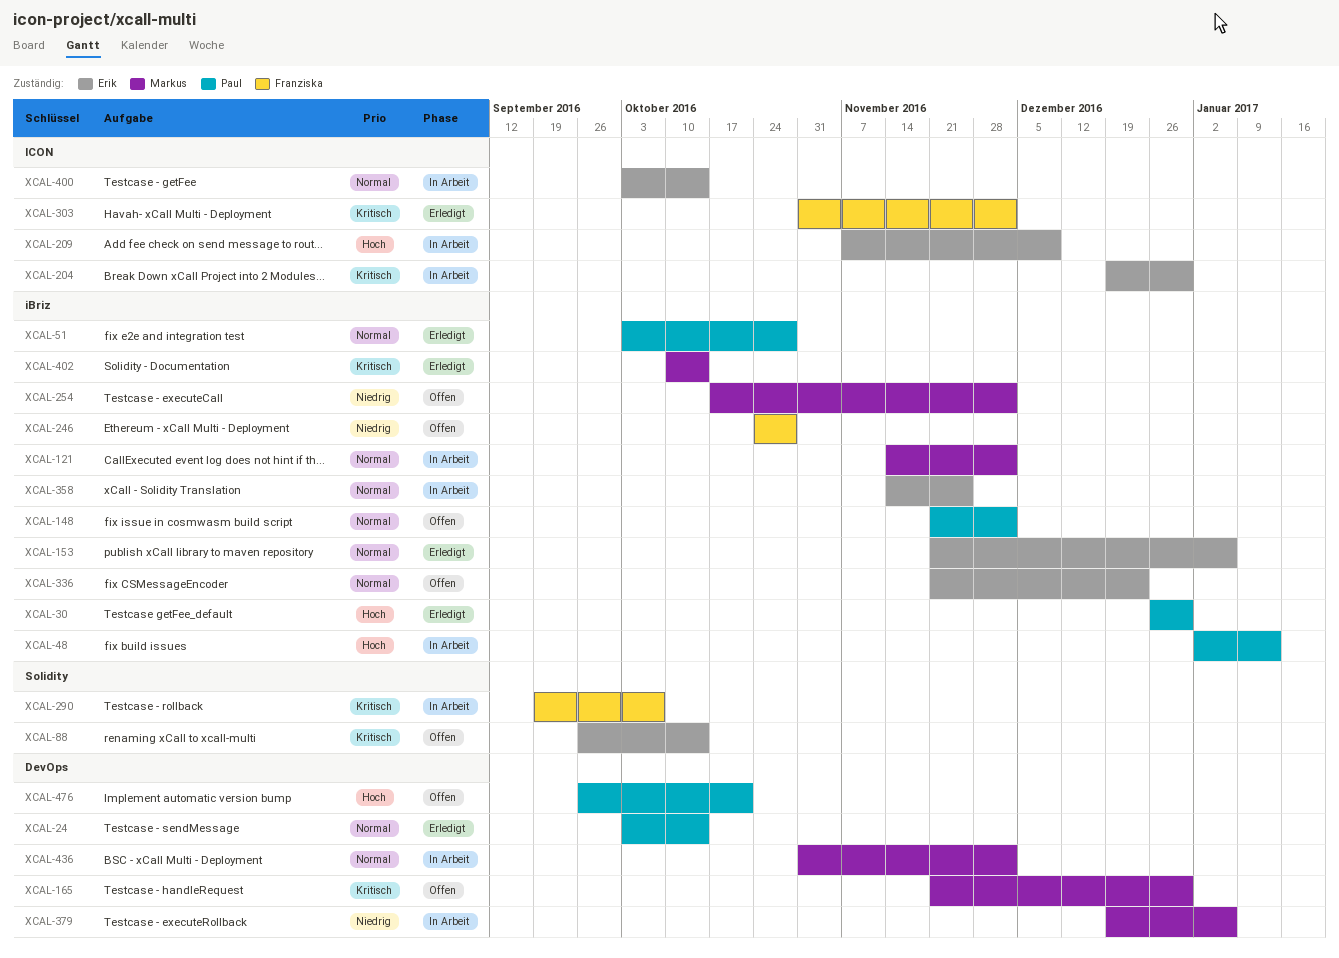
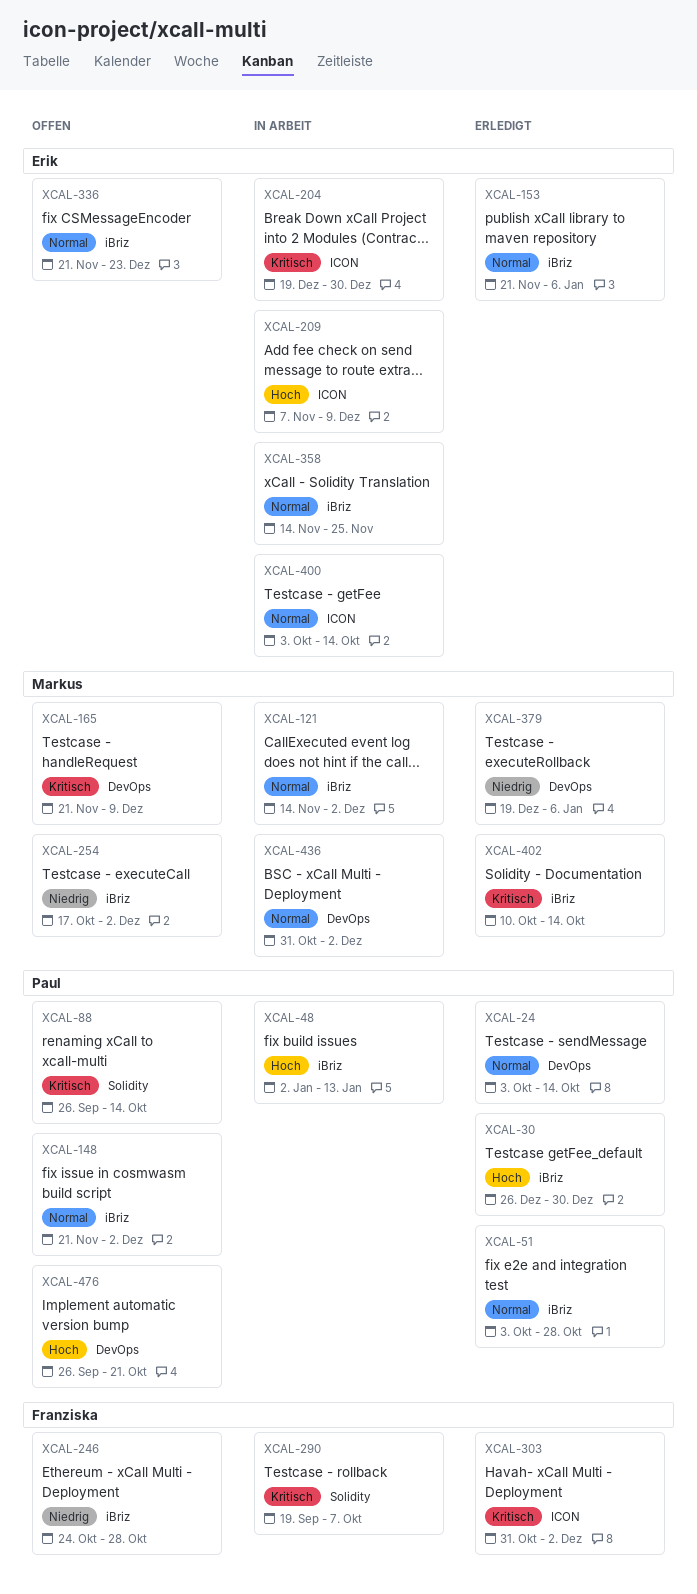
XCAL-88, owner: Erik -> Paul
XCAL-165, due: Dec 30 -> Dec 9
XCAL-379, status: In Arbeit -> Erledigt

